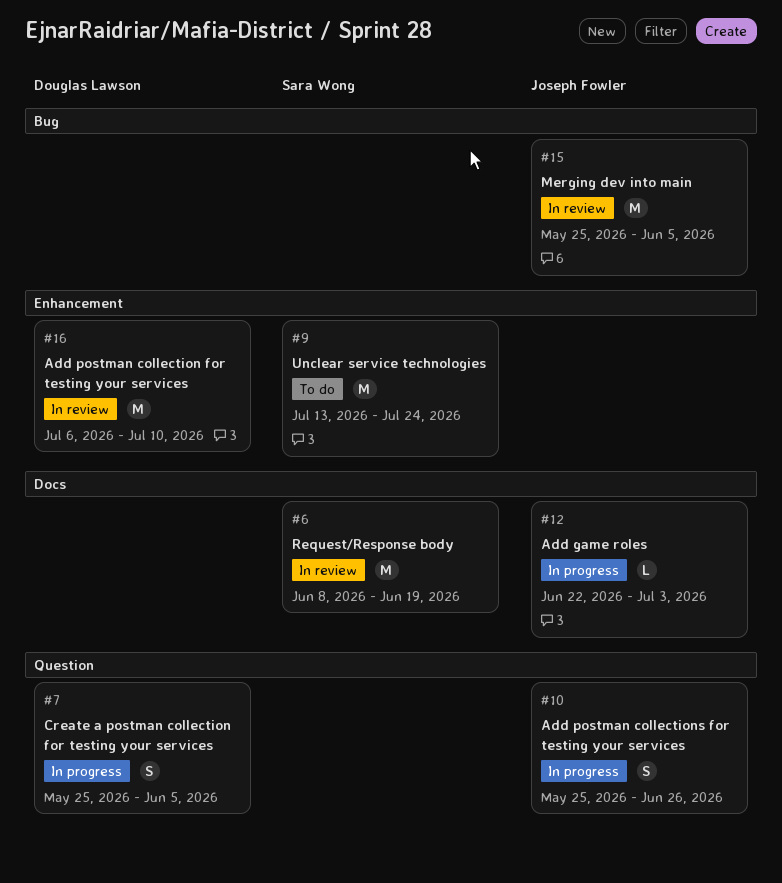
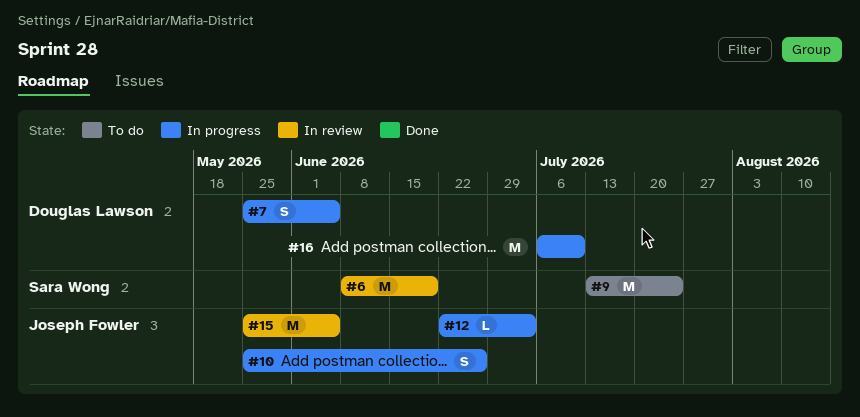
#16, status: In review -> In progress

